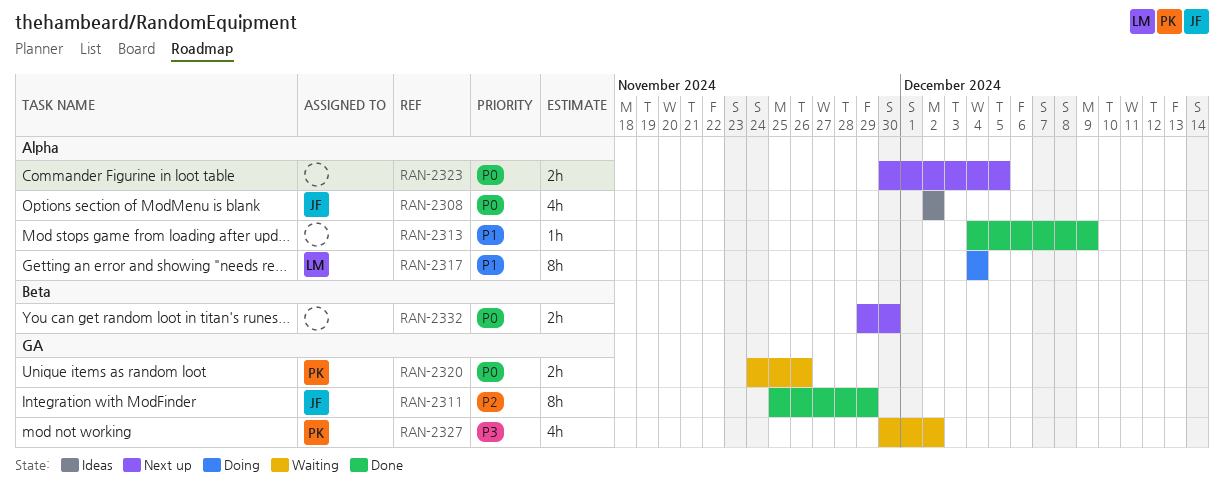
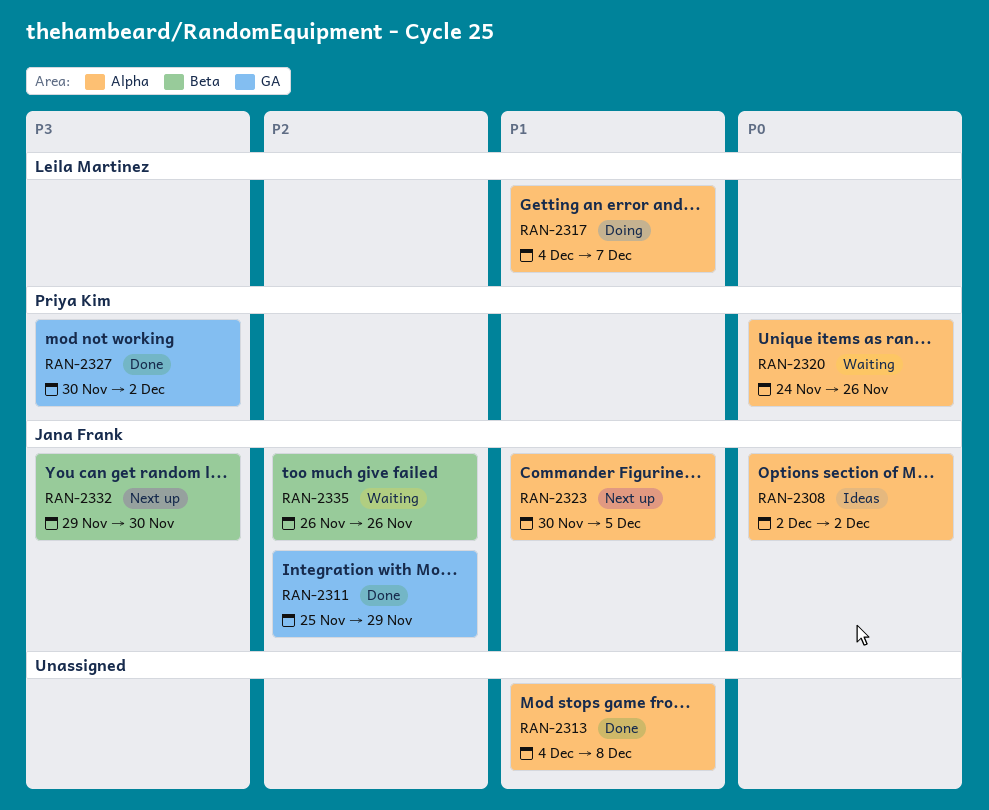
RAN-2313, due: Dec 9 -> Dec 8
RAN-2317, due: Dec 4 -> Dec 7
RAN-2320, label: GA -> Alpha
RAN-2323, owner: none -> Jana Frank
RAN-2323, priority: P0 -> P1
RAN-2327, status: Waiting -> Done
RAN-2332, owner: none -> Jana Frank
RAN-2332, priority: P0 -> P3
RAN-2335: none -> present

